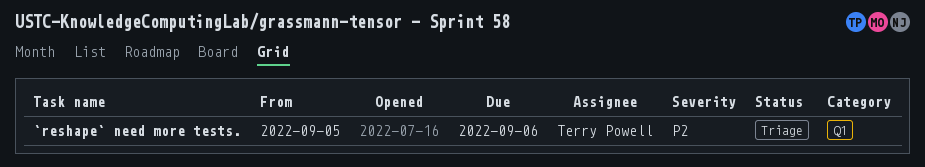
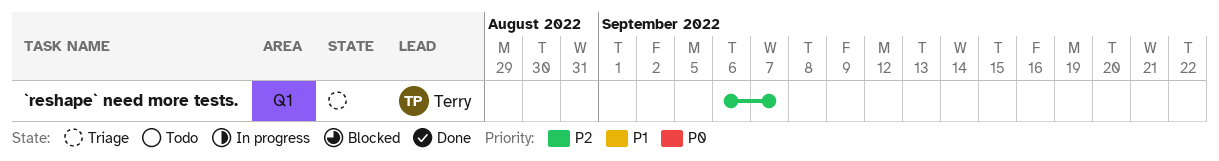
`reshape` need more tests., start: Sep 5 -> Sep 6
`reshape` need more tests., due: Sep 6 -> Sep 7

